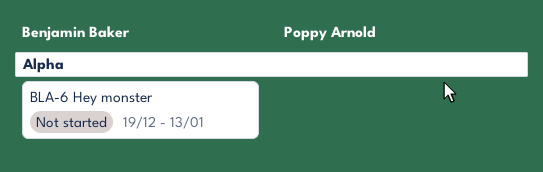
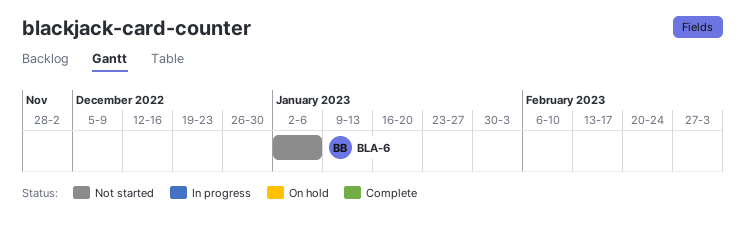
BLA-6, start: Dec 19 -> Jan 2
BLA-6, due: Jan 13 -> Jan 6

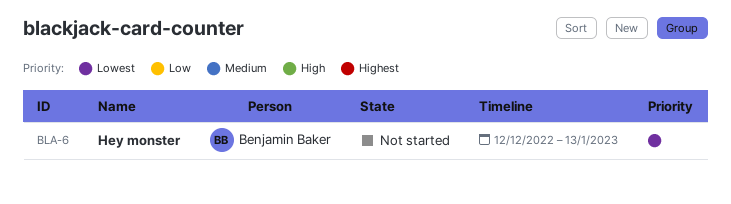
BLA-6, start: Jan 2 -> Dec 12
BLA-6, due: Jan 6 -> Jan 13

